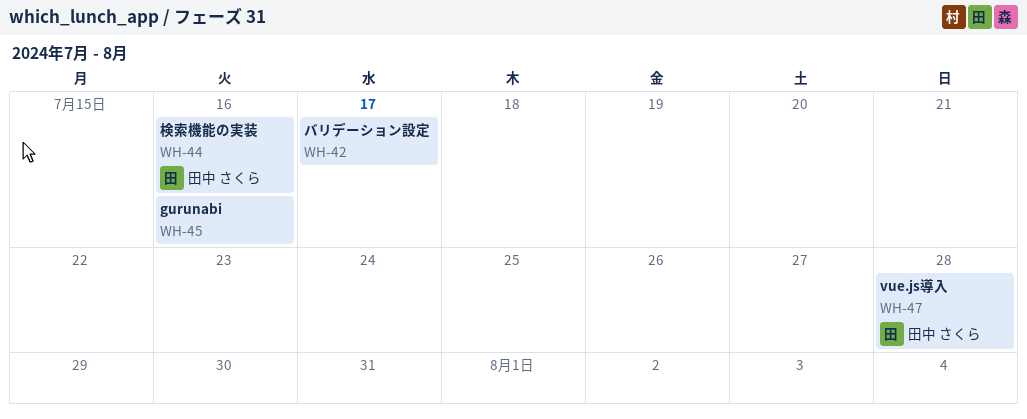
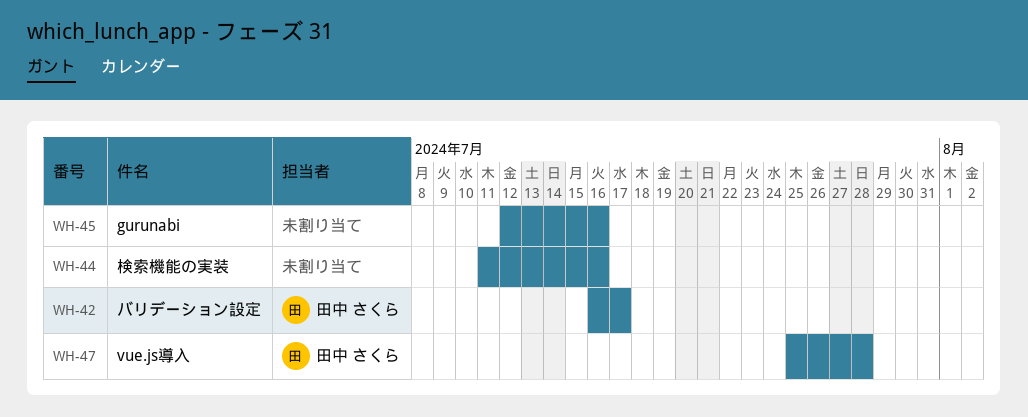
WH-42, owner: none -> 田中 さくら
WH-44, owner: 田中 さくら -> none

